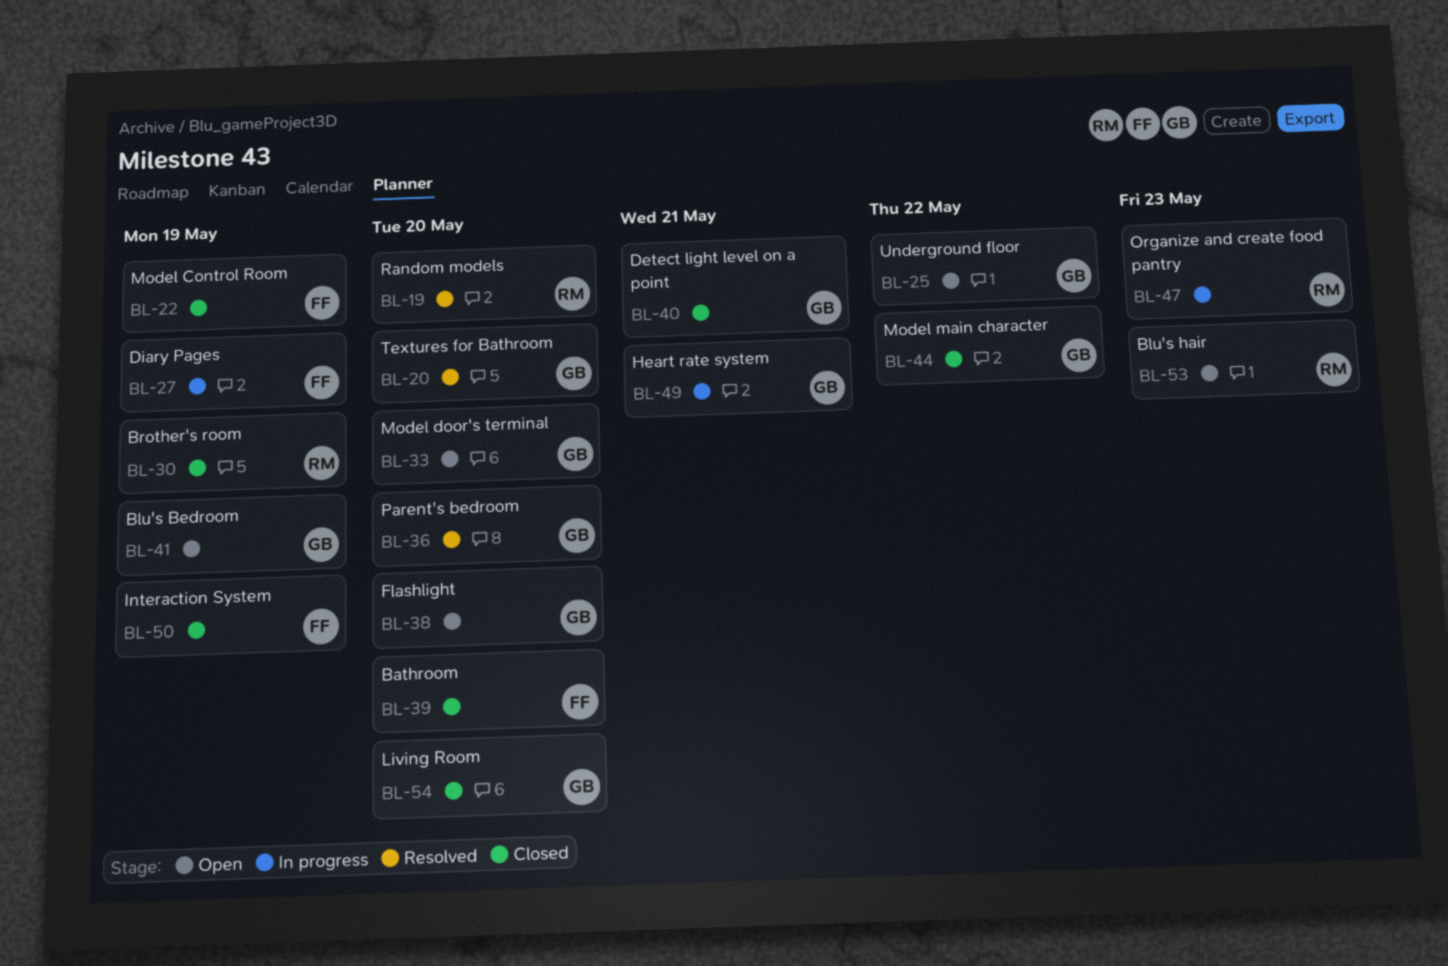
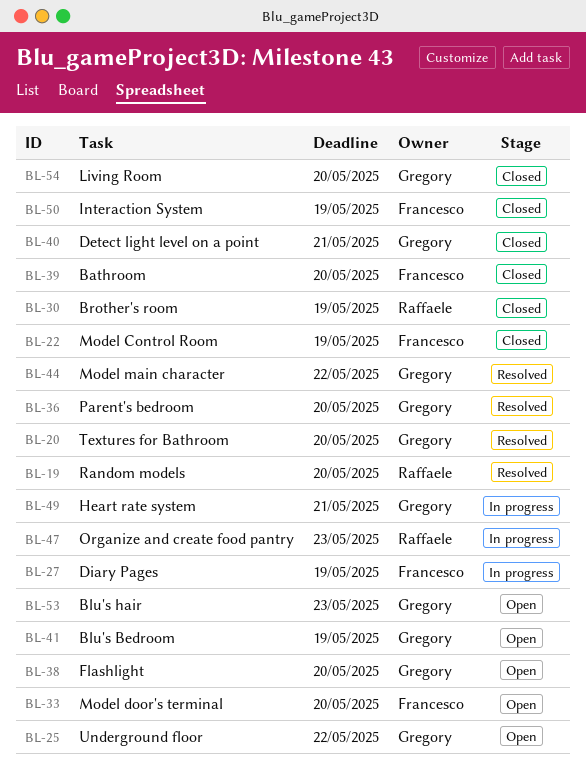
BL-33, owner: Gregory -> Francesco
BL-44, status: Closed -> Resolved
BL-53, owner: Raffaele -> Gregory

